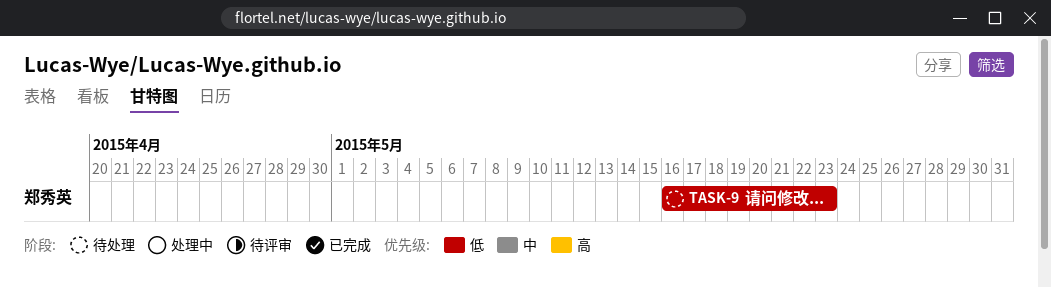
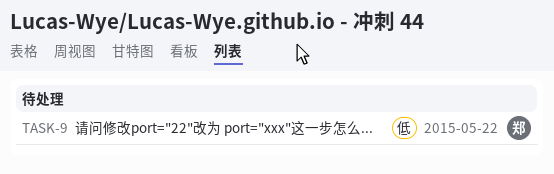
TASK-9, due: May 23 -> May 22

